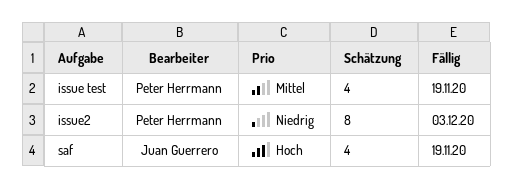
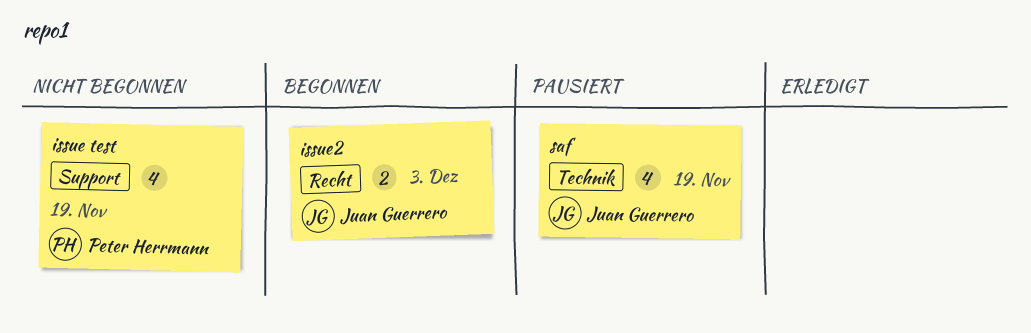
issue2, owner: Peter Herrmann -> Juan Guerrero
issue2, estimate: 8 -> 2

